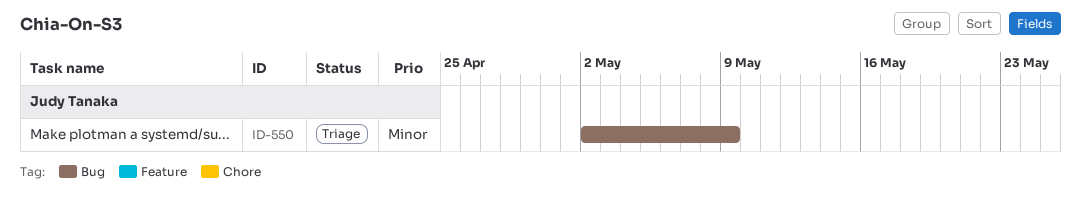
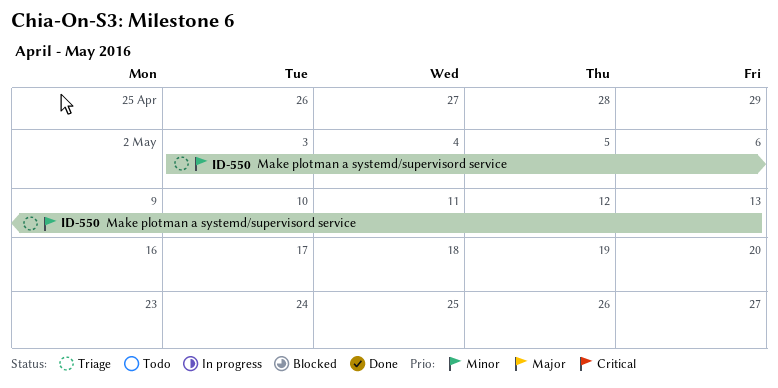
ID-550, start: May 2 -> May 3
ID-550, due: May 9 -> May 13

